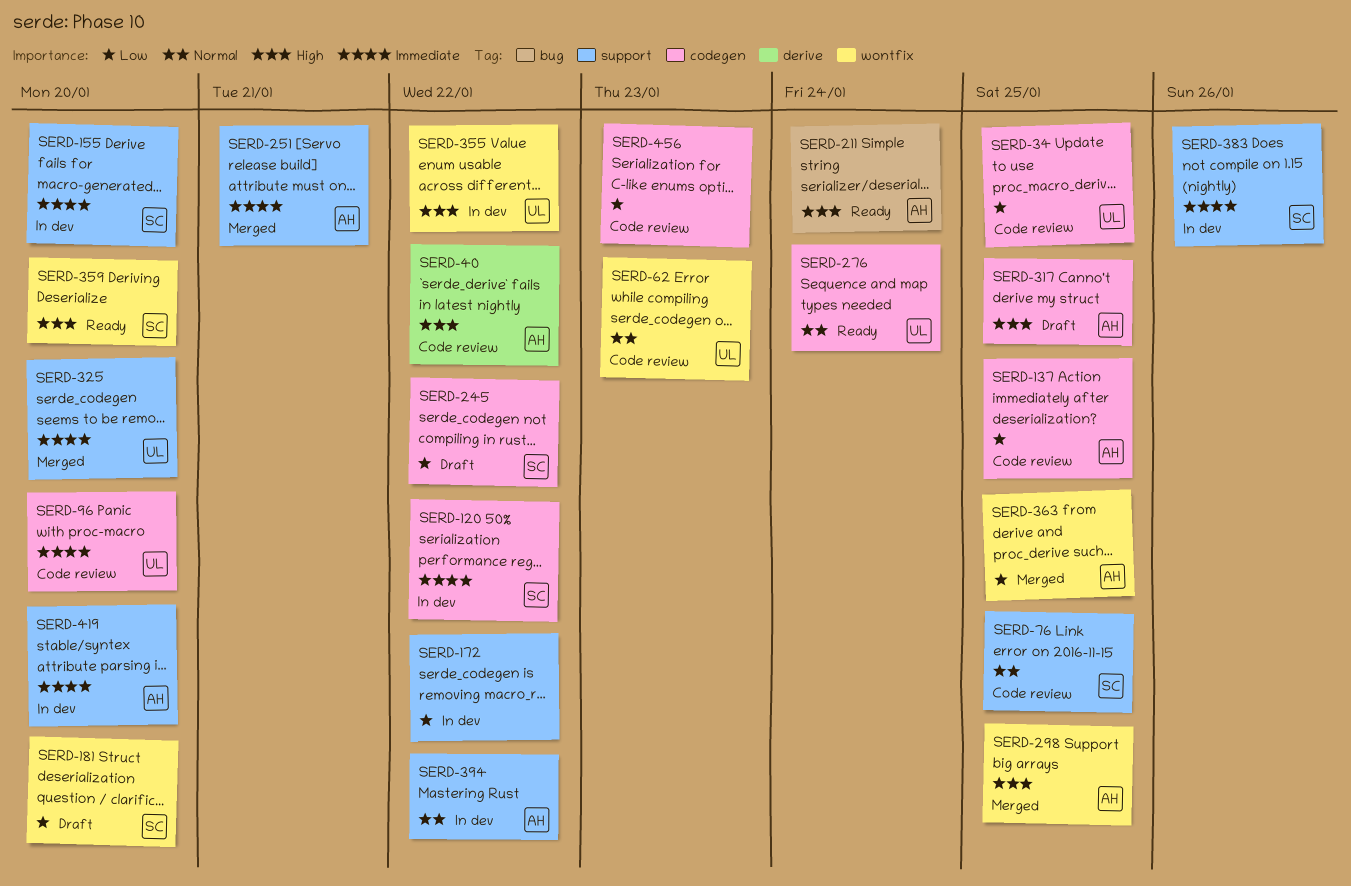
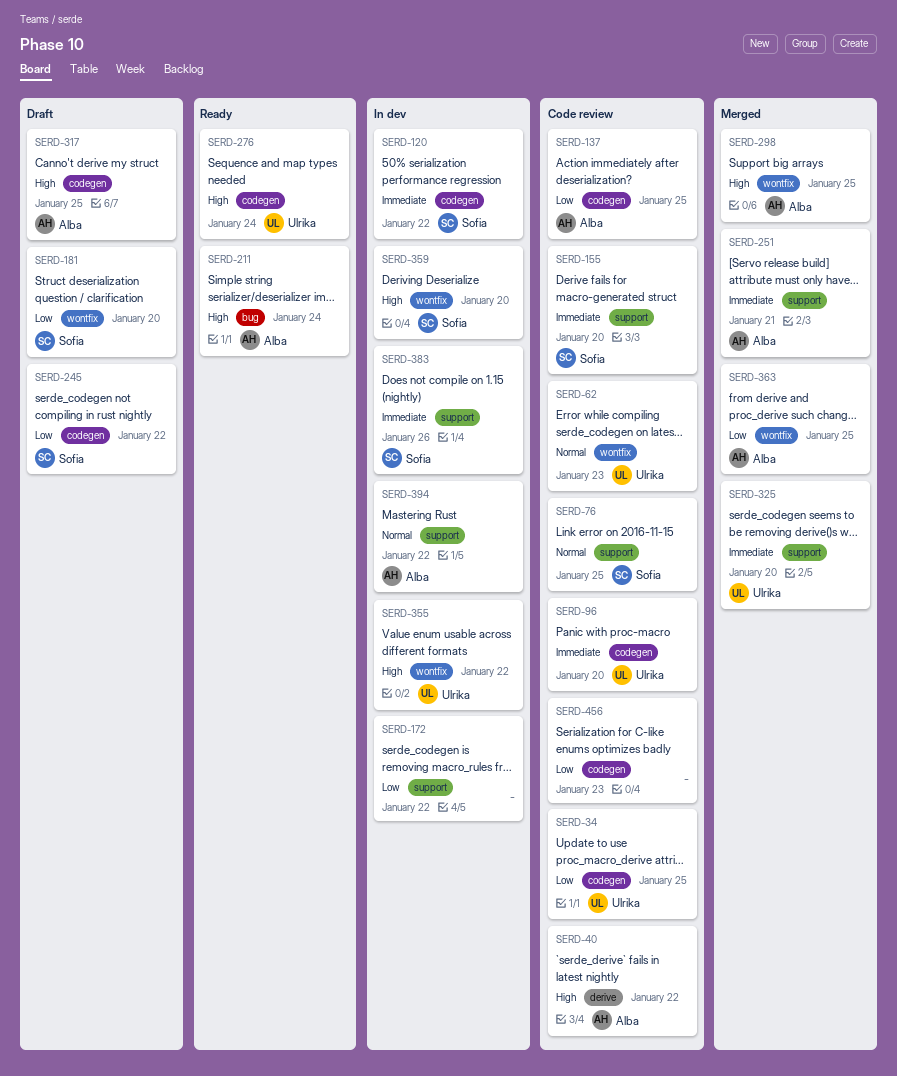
SERD-155, status: In dev -> Code review
SERD-276, priority: Normal -> High
SERD-359, status: Ready -> In dev
SERD-419: present -> none

